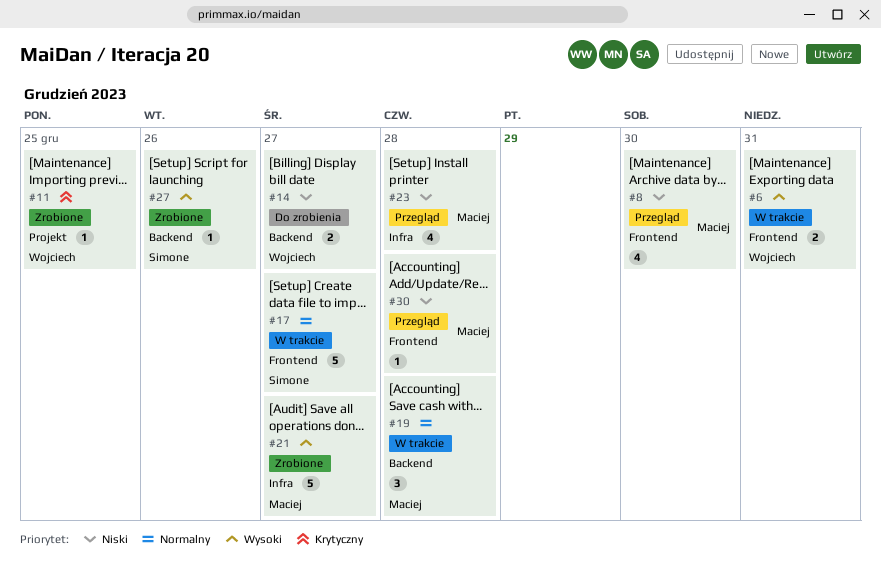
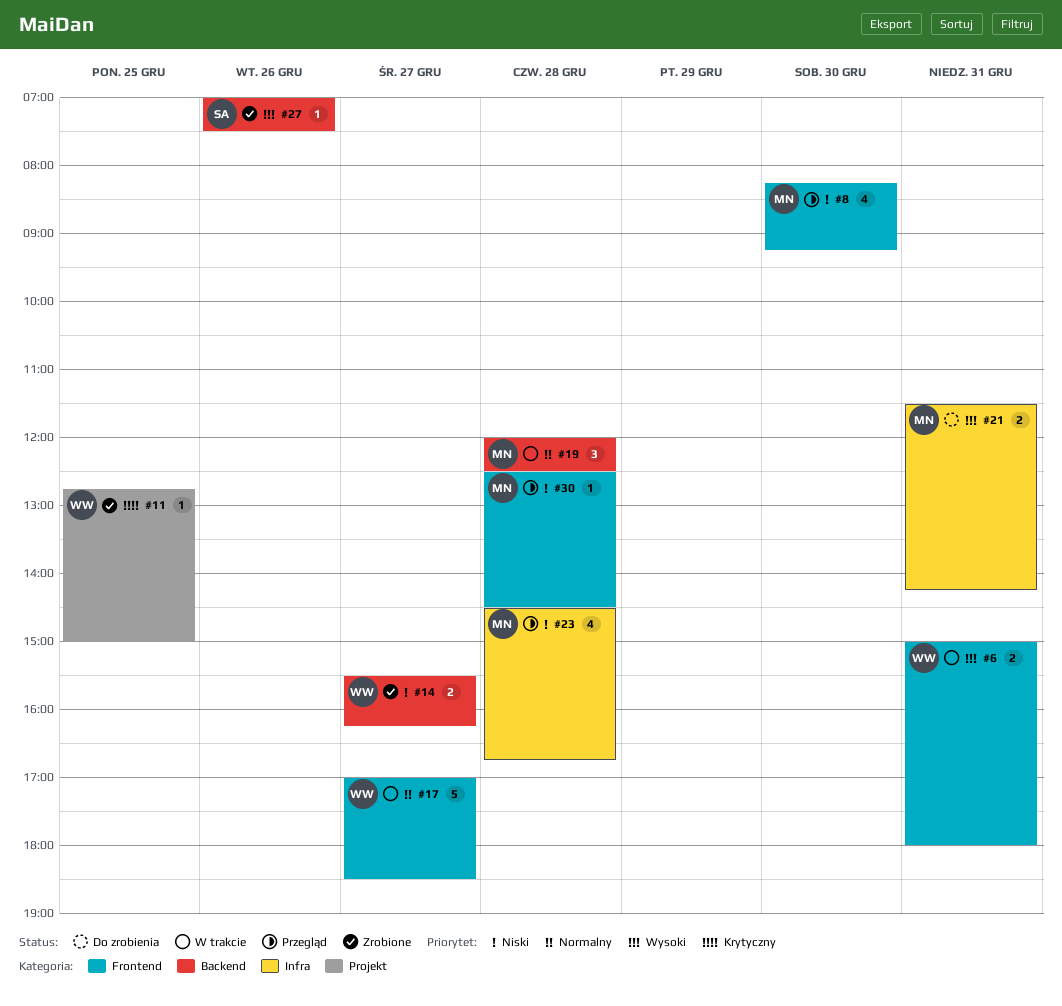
#14, status: Do zrobienia -> Zrobione
#17, owner: Simone -> Wojciech
#21, status: Zrobione -> Do zrobienia
#21, estimate: 5 -> 2
#21, day: Dec 27 -> Dec 31

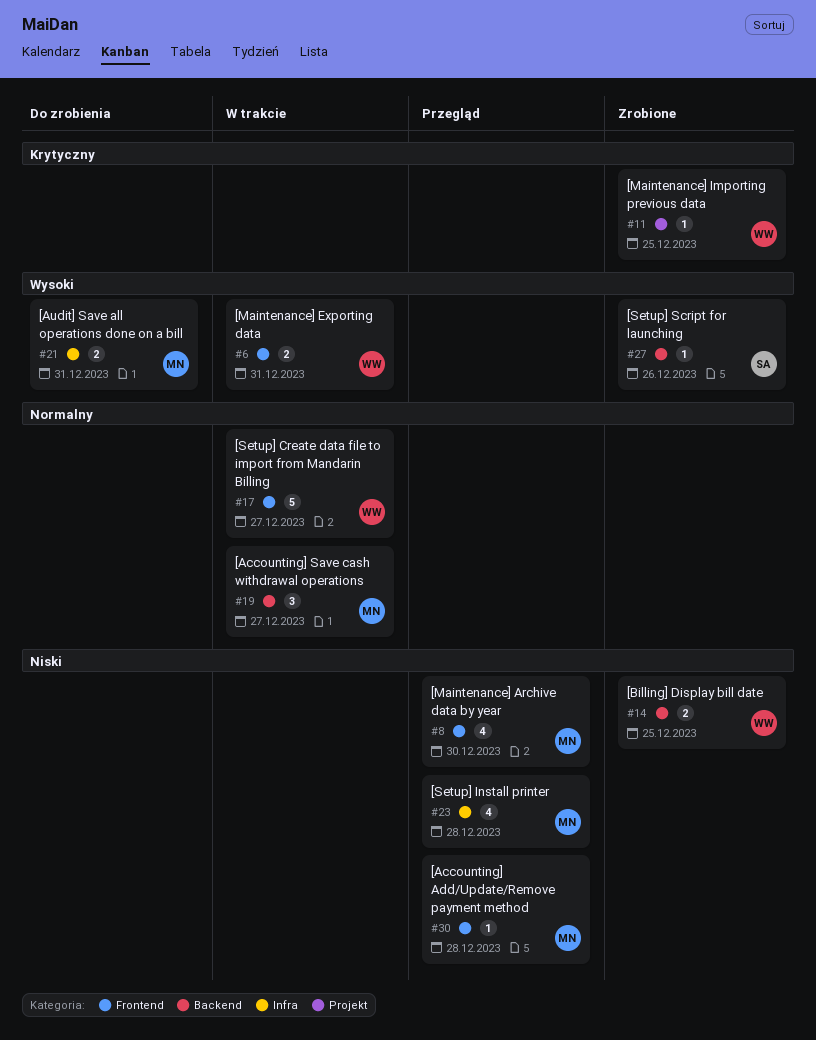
#14, day: Dec 27 -> Dec 25
#19, day: Dec 28 -> Dec 27

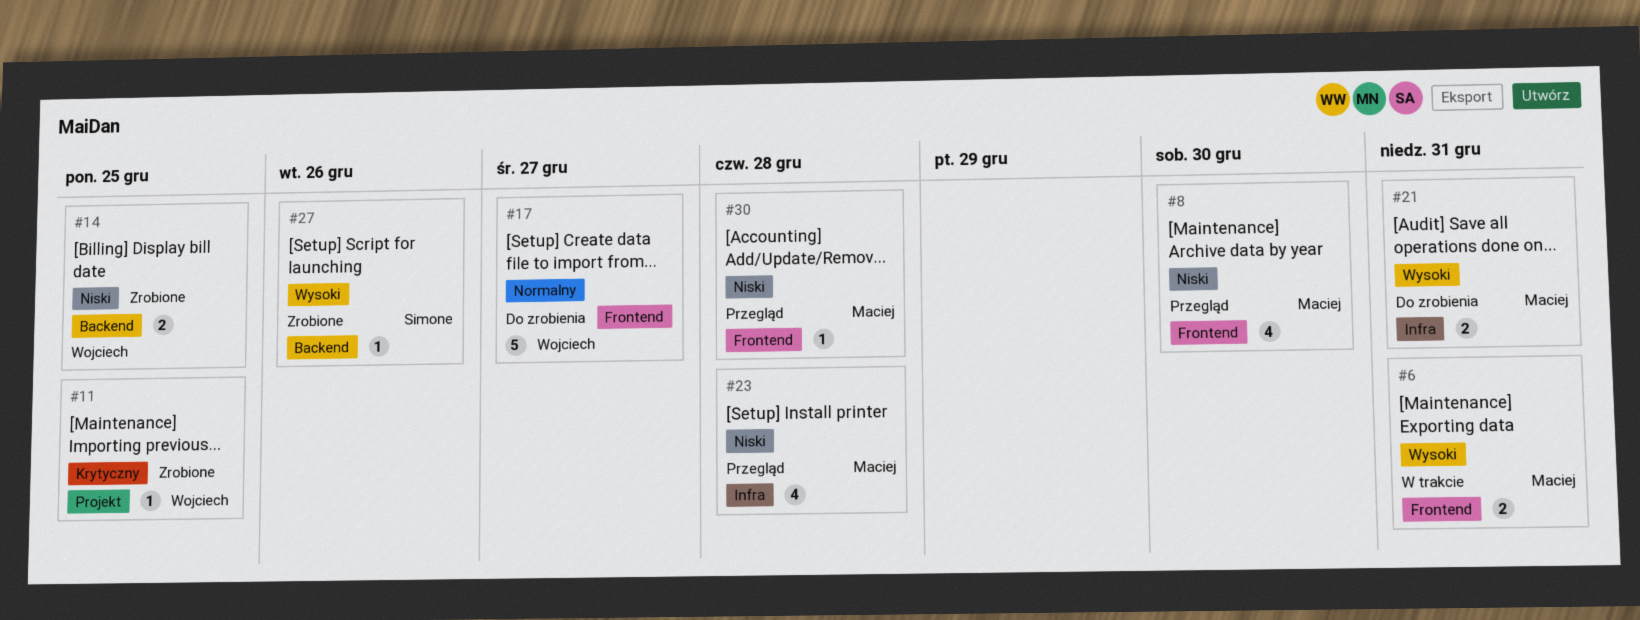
#6, owner: Wojciech -> Maciej
#17, status: W trakcie -> Do zrobienia
#19: present -> none

